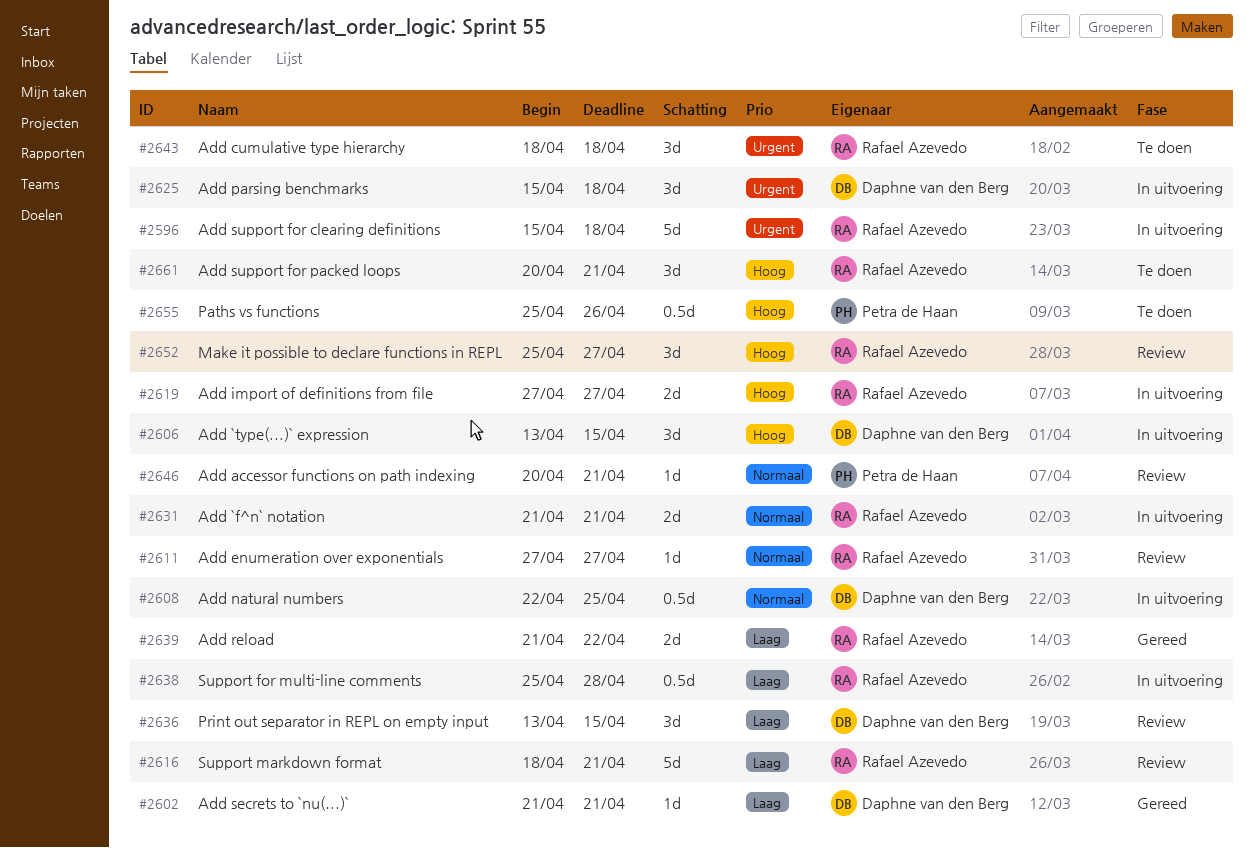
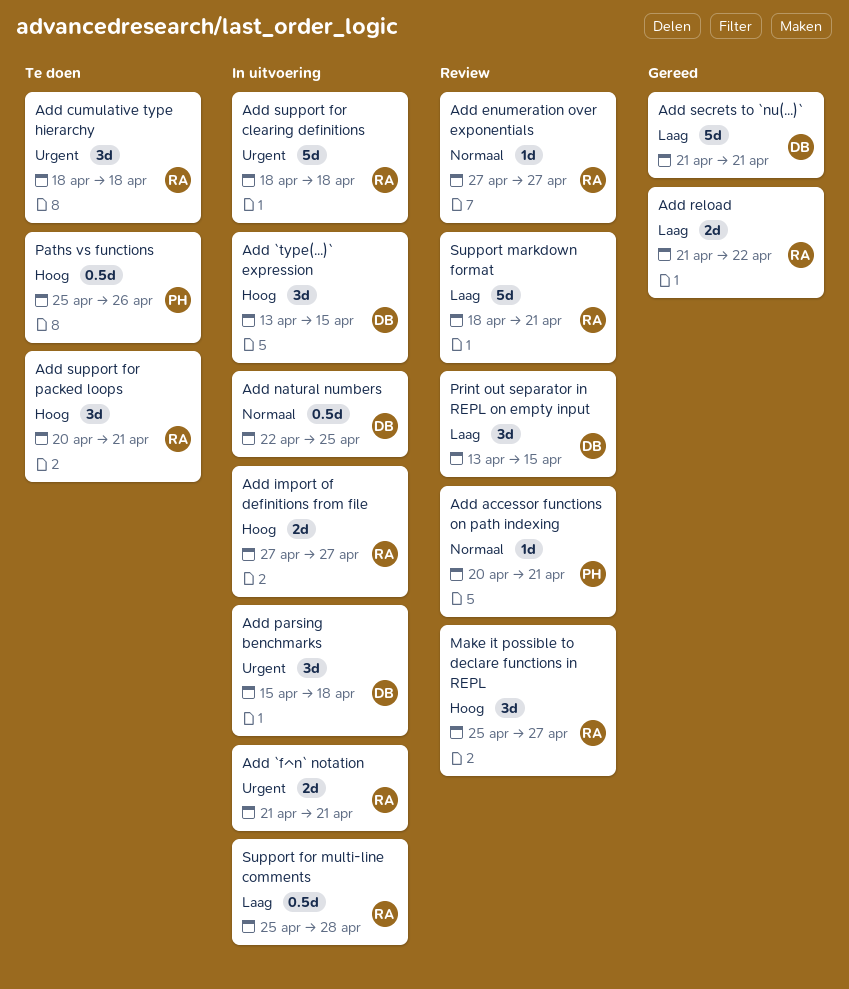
Add `f^n` notation, priority: Normaal -> Urgent
Add secrets to `nu(...)`, estimate: 1d -> 5d
Add support for clearing definitions, start: Apr 15 -> Apr 18

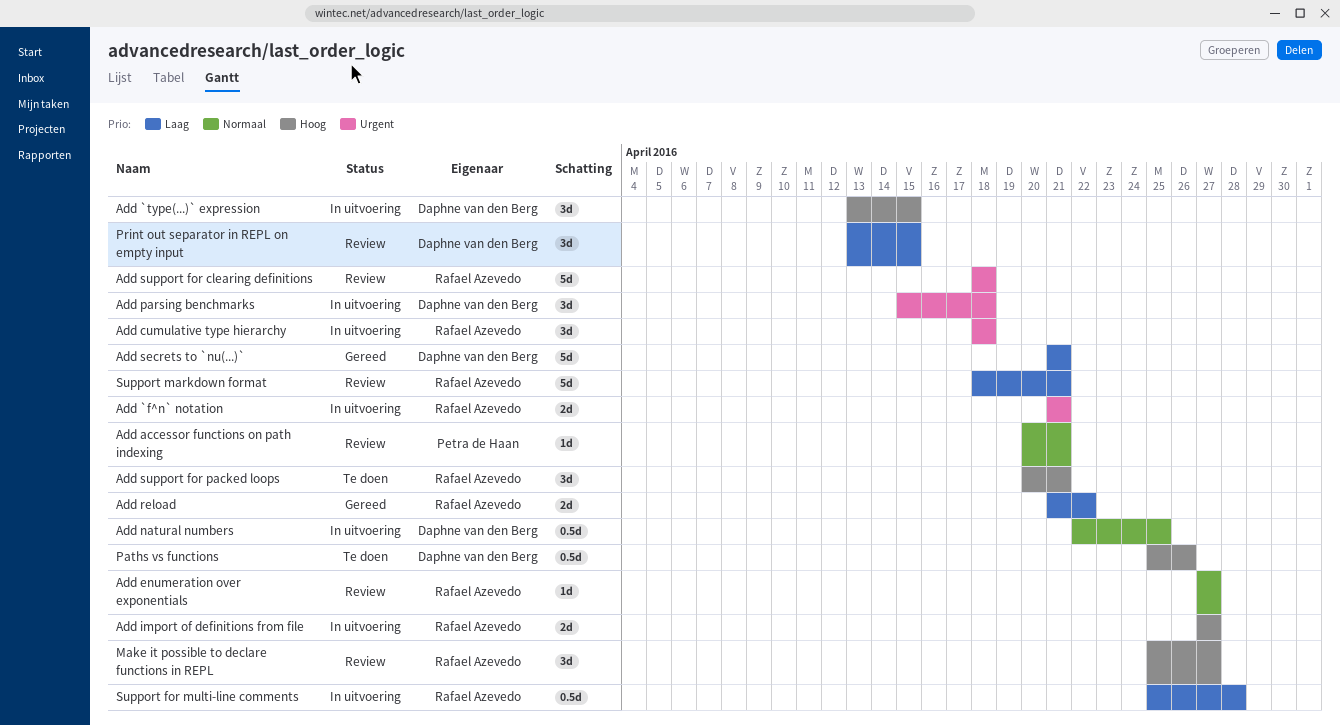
Add cumulative type hierarchy, status: Te doen -> In uitvoering
Add support for clearing definitions, status: In uitvoering -> Review
Paths vs functions, owner: Petra de Haan -> Daphne van den Berg

